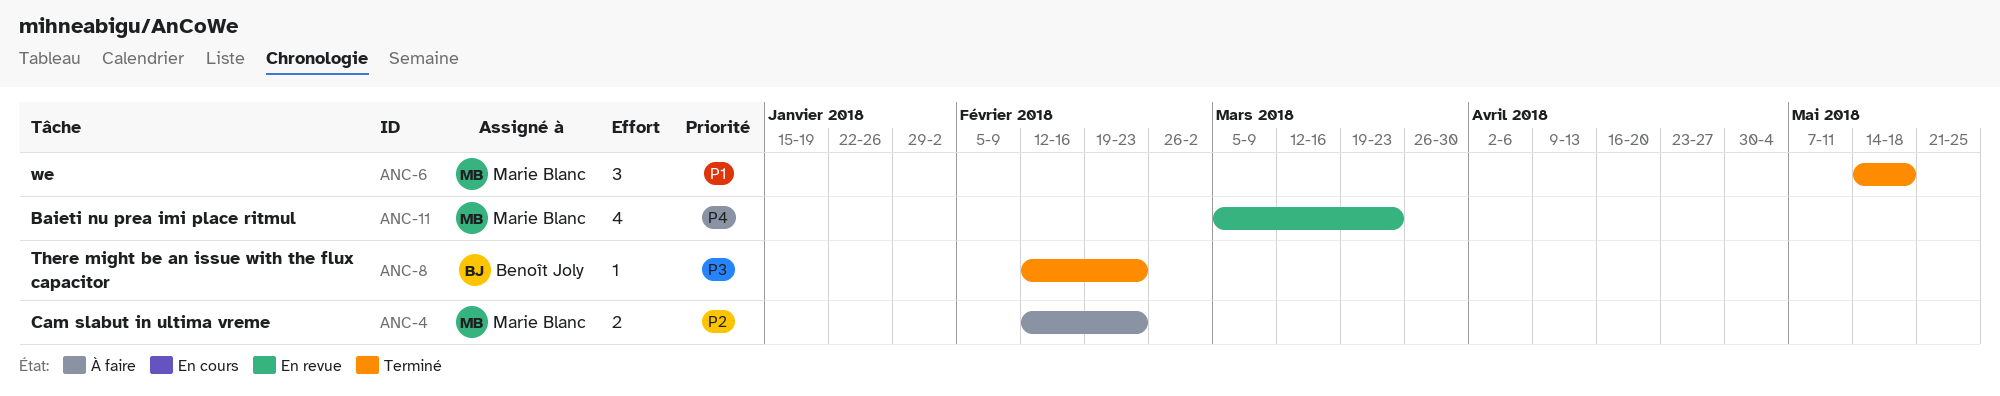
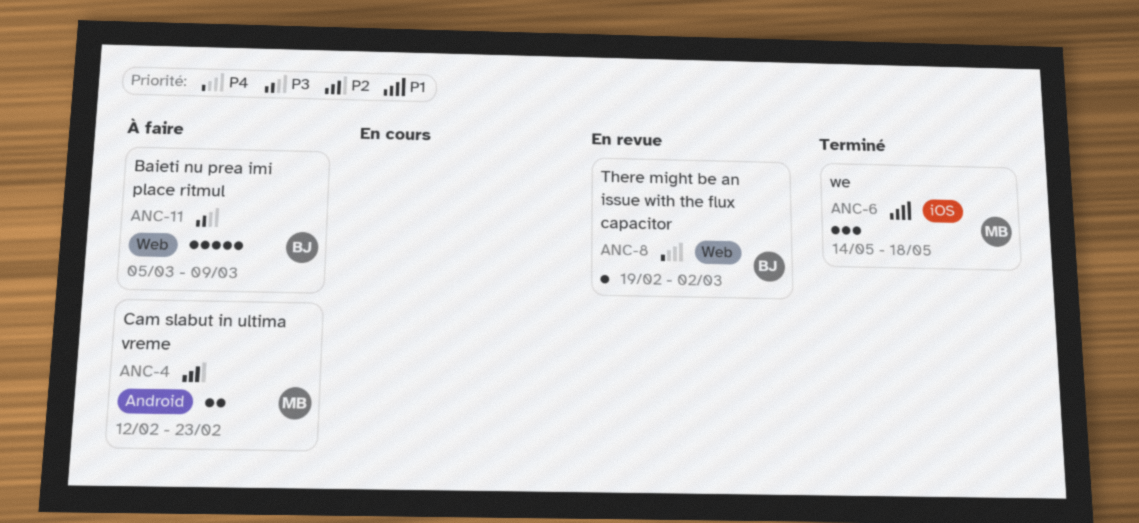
ANC-8, status: Terminé -> En revue
ANC-8, priority: P3 -> P4
ANC-8, start: Feb 12 -> Feb 19
ANC-8, due: Feb 23 -> Mar 2
ANC-11, status: En revue -> À faire
ANC-11, owner: Marie Blanc -> Benoît Joly
ANC-11, priority: P4 -> P3
ANC-11, estimate: 4 -> 5
ANC-11, due: Mar 23 -> Mar 9

